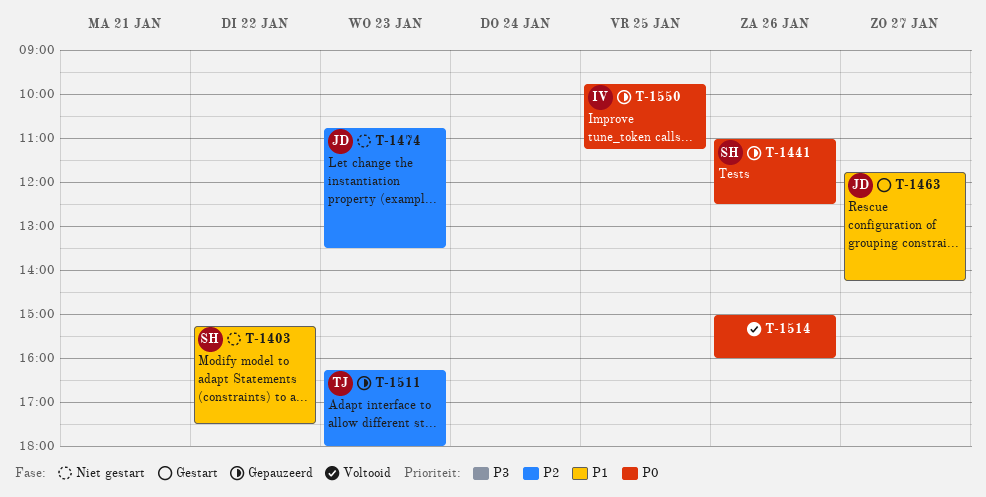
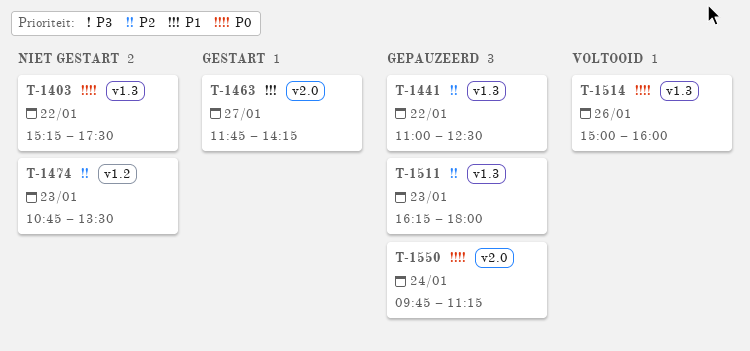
T-1403, priority: P1 -> P0
T-1441, priority: P0 -> P2
T-1441, day: Jan 26 -> Jan 22
T-1550, day: Jan 25 -> Jan 24

